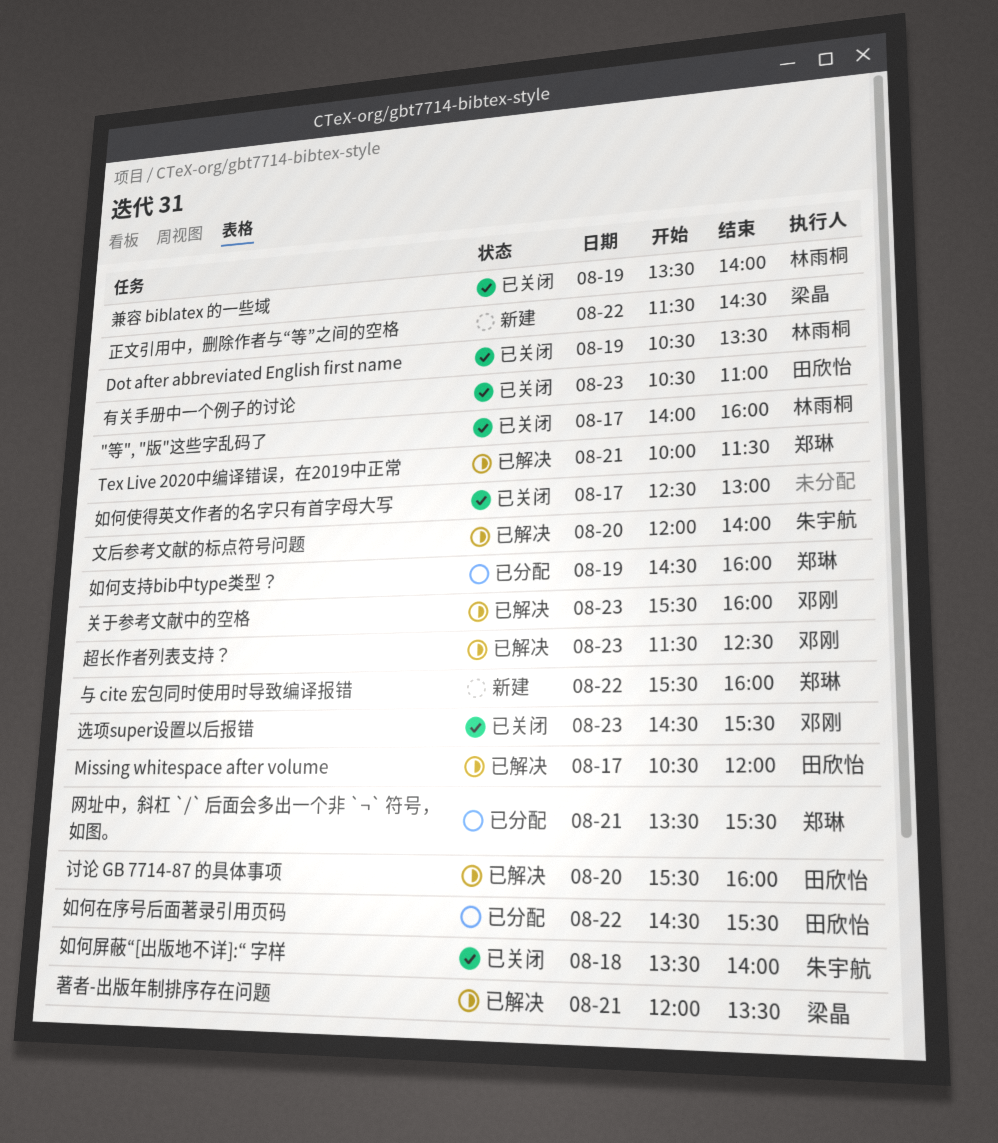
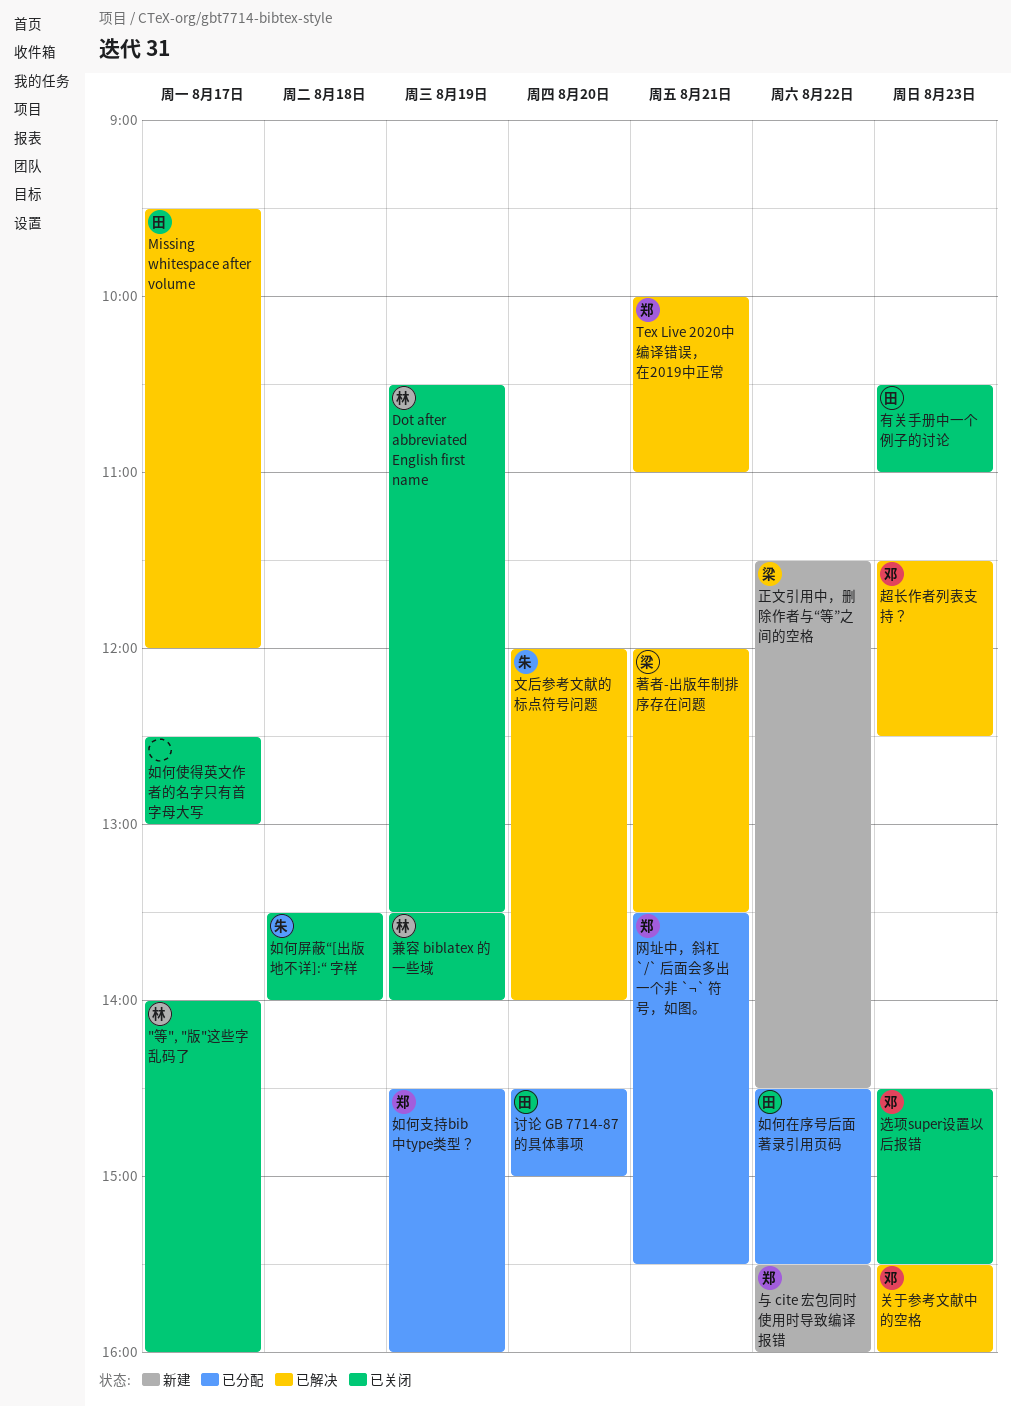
Missing whitespace after volume, begins: 10:30 -> 09:30
Tex Live 2020中编译错误，在2019中正常, ends: 11:30 -> 11:00
讨论 GB 7714-87 的具体事项, status: 已解决 -> 已分配
讨论 GB 7714-87 的具体事项, begins: 15:30 -> 14:30
讨论 GB 7714-87 的具体事项, ends: 16:00 -> 15:00

